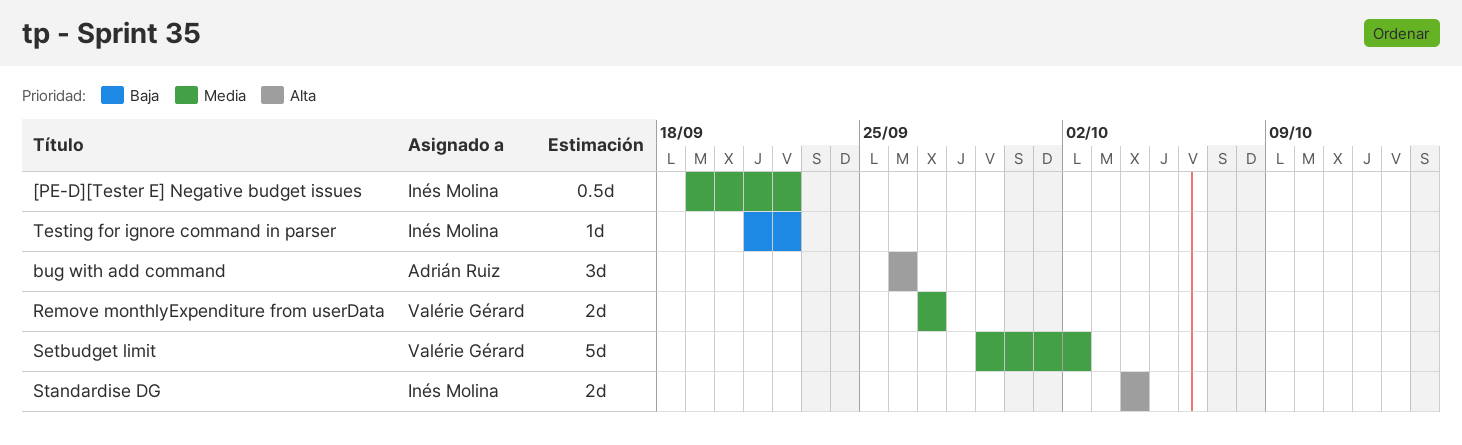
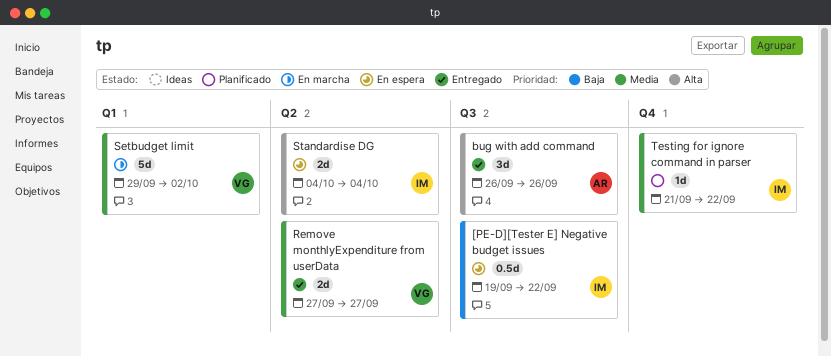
[PE-D][Tester E] Negative budget issues, priority: Media -> Baja
Testing for ignore command in parser, priority: Baja -> Media

